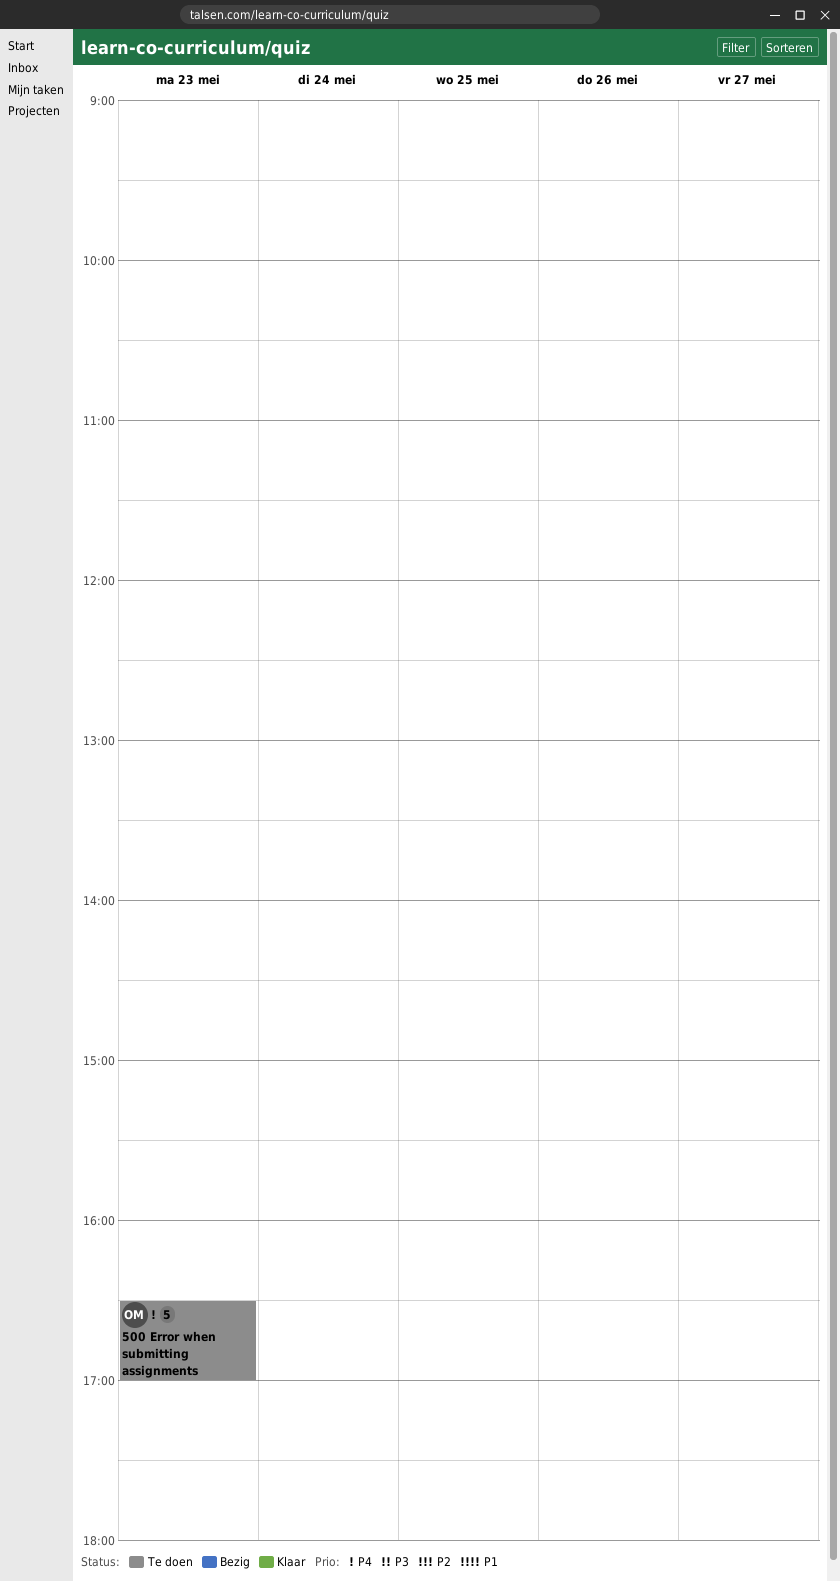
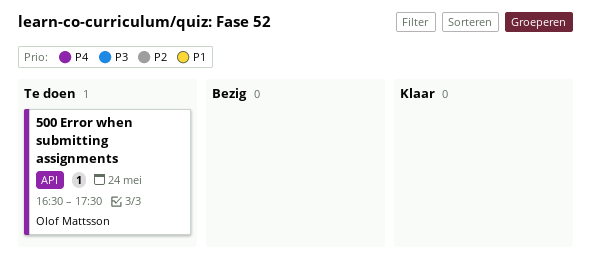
500 Error when submitting assignments, estimate: 5 -> 1
500 Error when submitting assignments, day: May 23 -> May 24
500 Error when submitting assignments, ends: 17:00 -> 17:30

